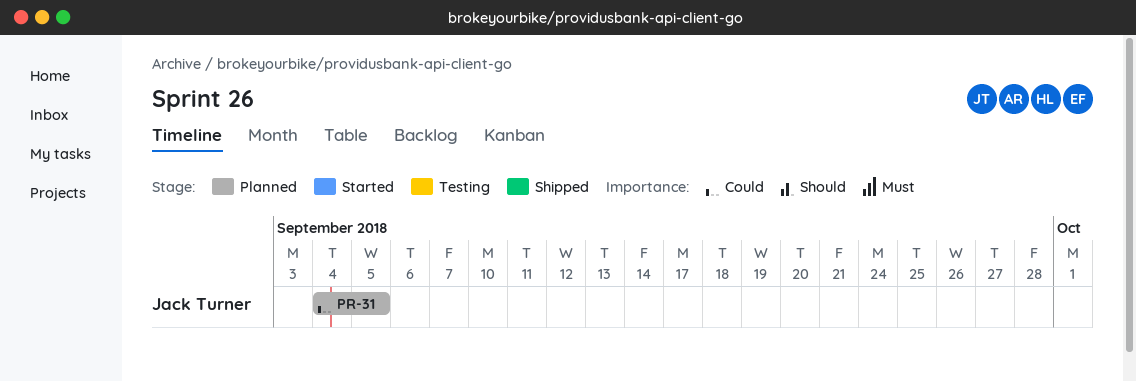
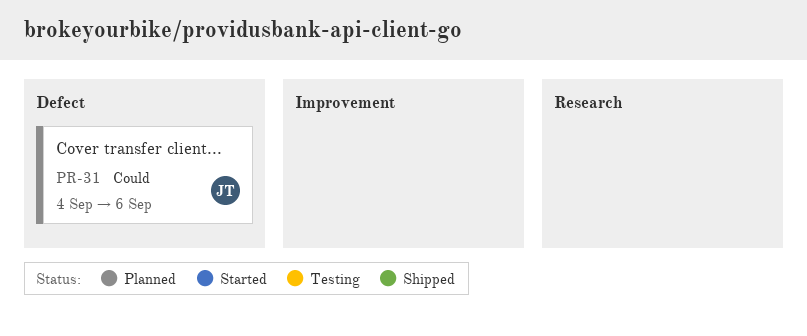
PR-31, due: Sep 5 -> Sep 6

